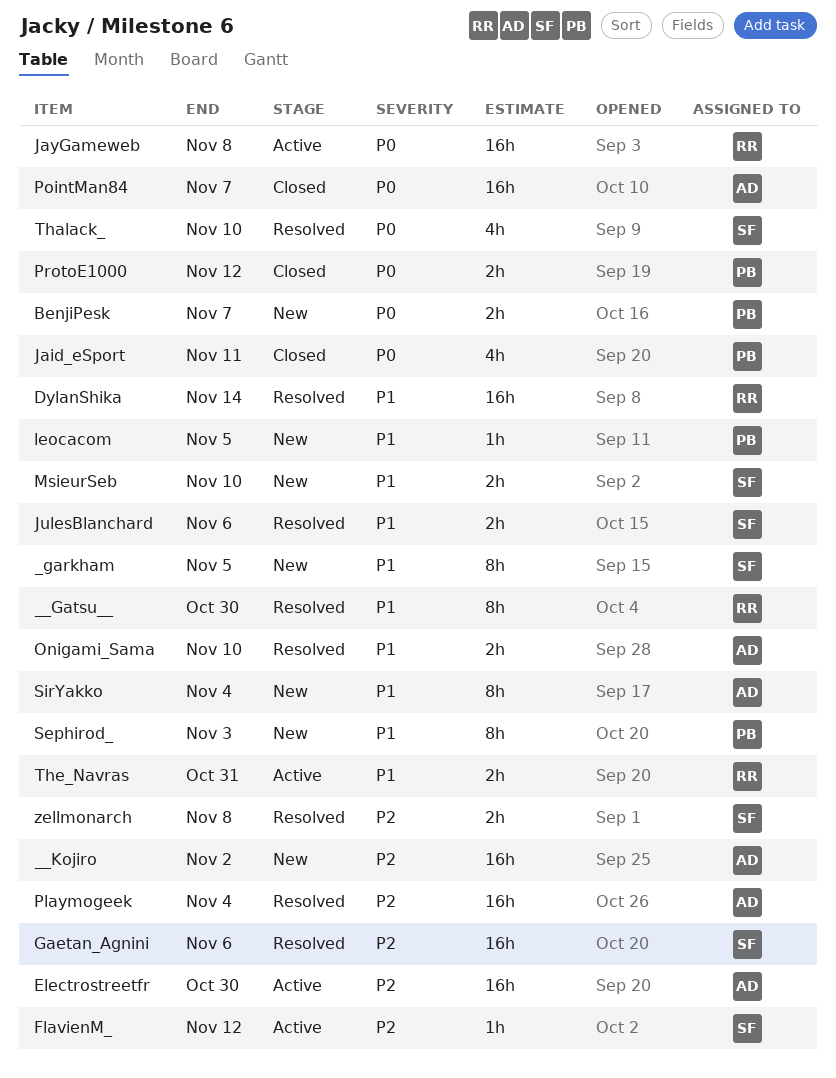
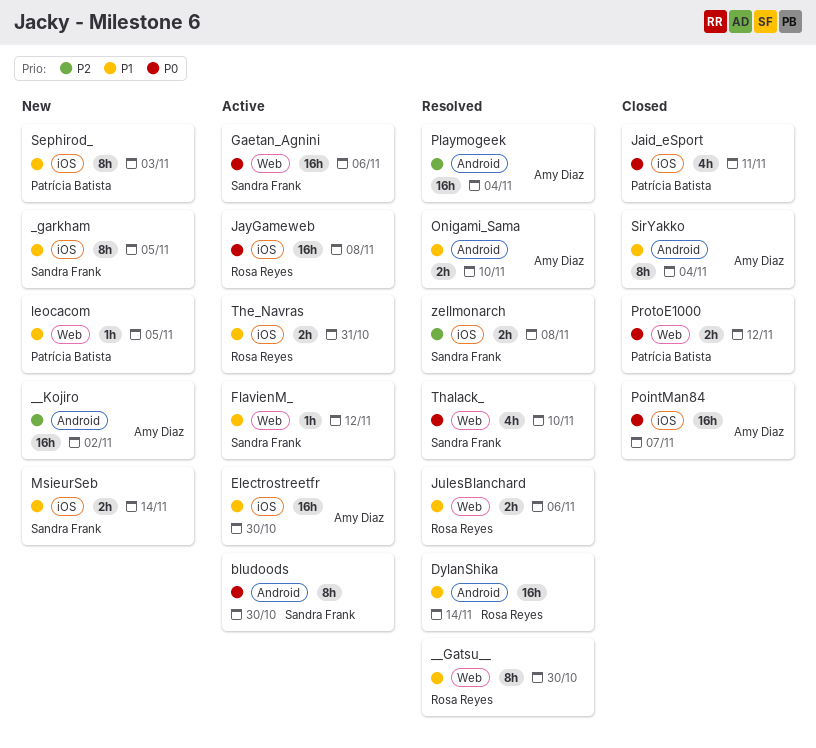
BenjiPesk: present -> none
bludoods: none -> present
Electrostreetfr, priority: P2 -> P1
FlavienM_, priority: P2 -> P1
Gaetan_Agnini, status: Resolved -> Active
Gaetan_Agnini, priority: P2 -> P0
JulesBlanchard, owner: Sandra Frank -> Rosa Reyes
MsieurSeb, due: Nov 10 -> Nov 14
SirYakko, status: New -> Closed

